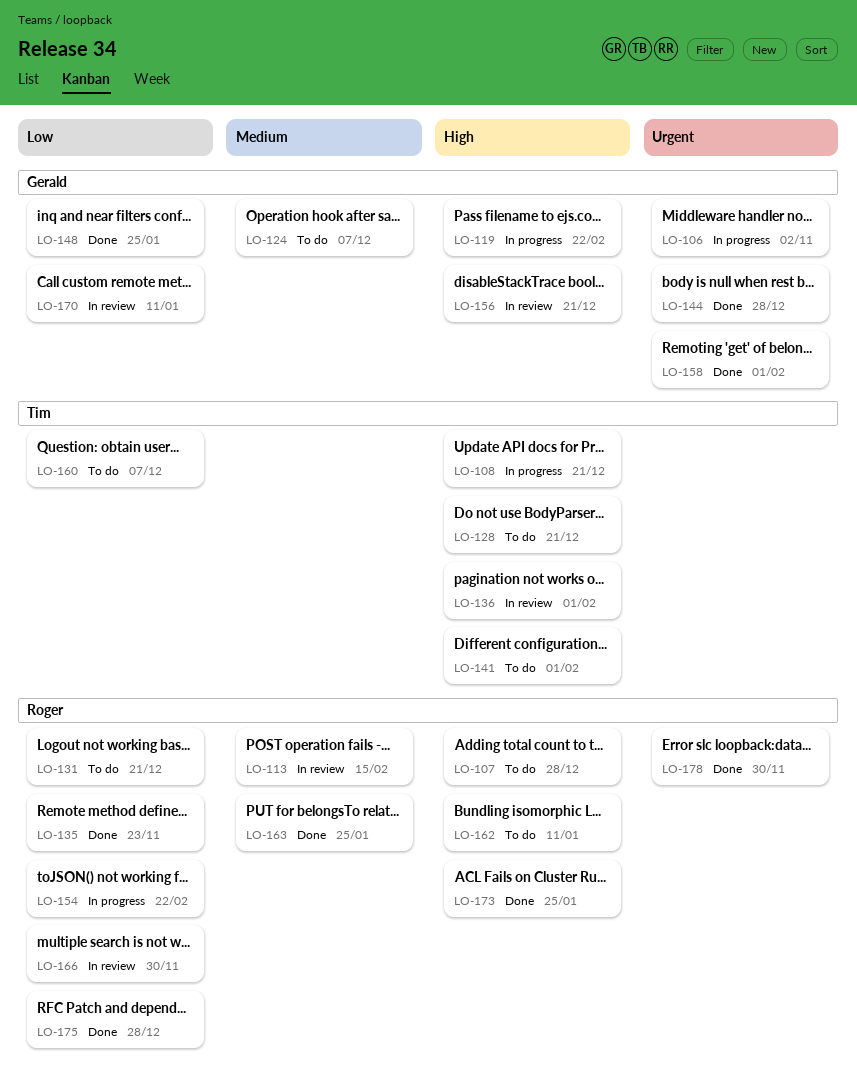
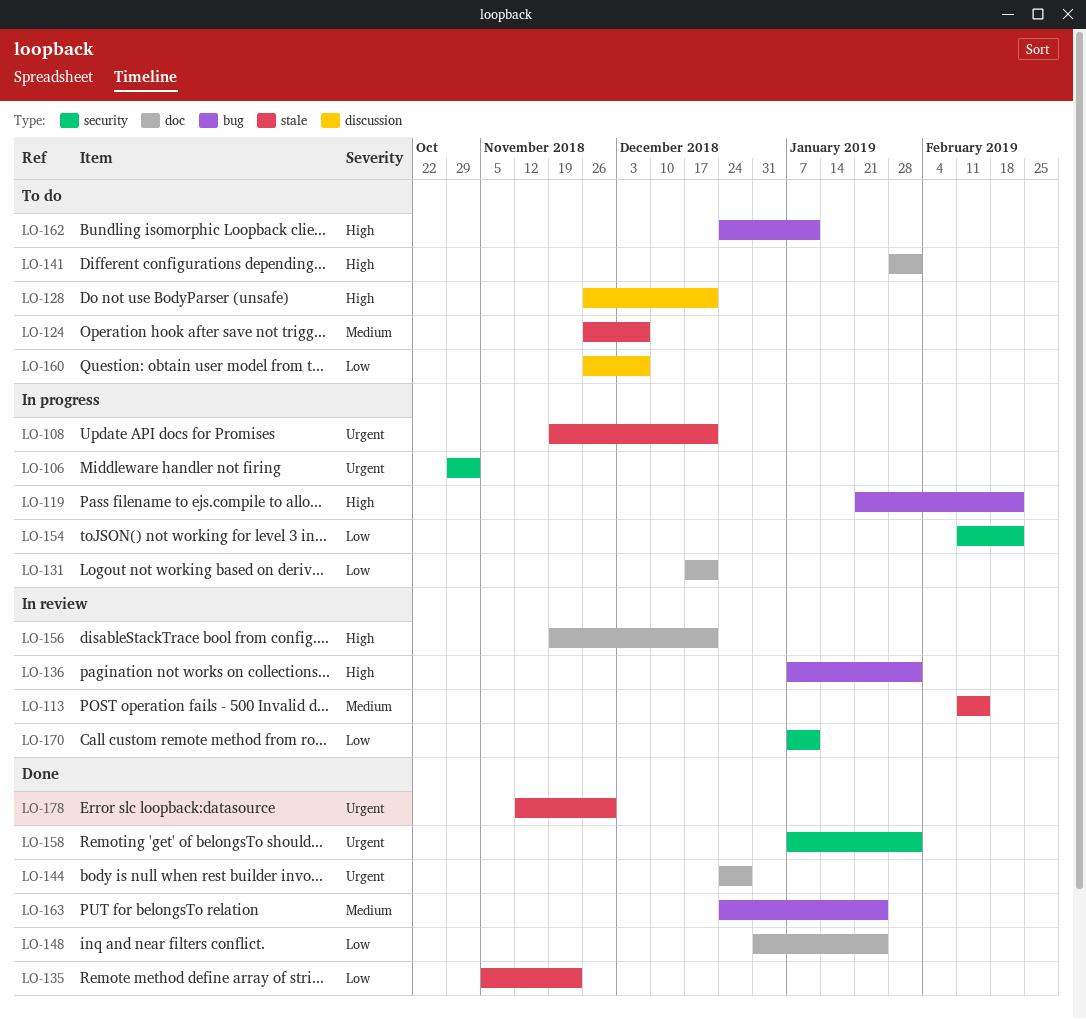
LO-107: present -> none
LO-108, priority: High -> Urgent
LO-131, status: To do -> In progress
LO-166: present -> none
LO-173: present -> none
LO-175: present -> none

